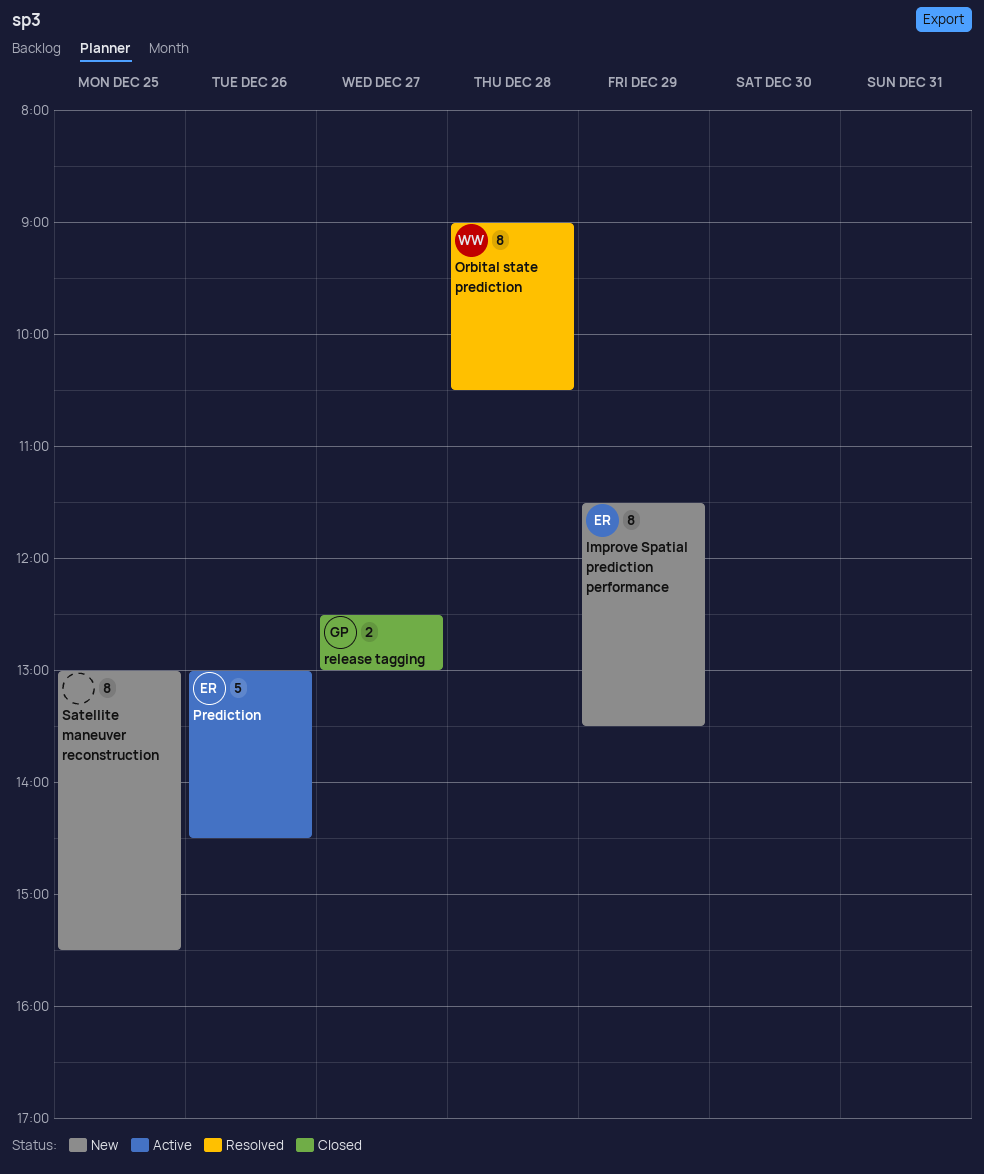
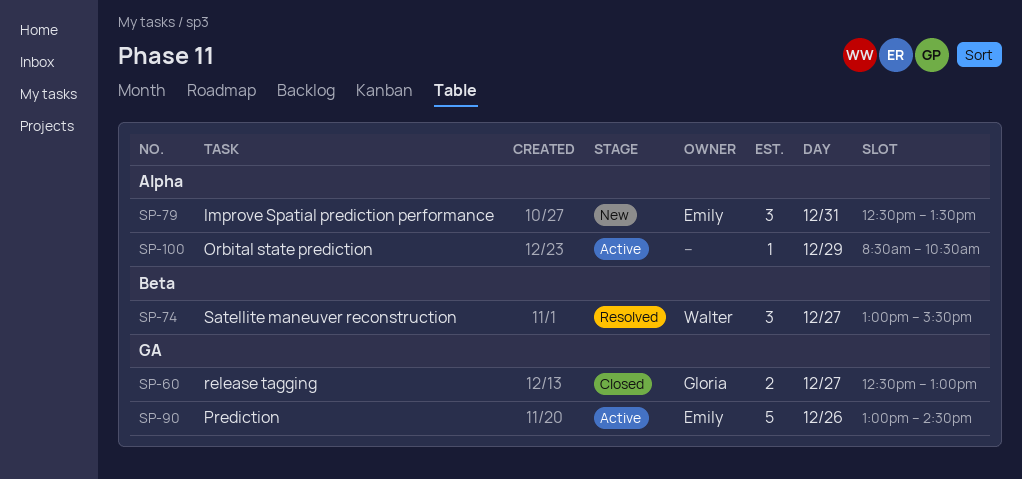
Improve Spatial prediction performance, estimate: 8 -> 3
Improve Spatial prediction performance, day: Dec 29 -> Dec 31
Improve Spatial prediction performance, begins: 11:30 -> 12:30
Orbital state prediction, status: Resolved -> Active
Orbital state prediction, owner: Walter -> none
Orbital state prediction, estimate: 8 -> 1
Orbital state prediction, day: Dec 28 -> Dec 29
Orbital state prediction, begins: 09:00 -> 08:30
Satellite maneuver reconstruction, status: New -> Resolved
Satellite maneuver reconstruction, owner: none -> Walter
Satellite maneuver reconstruction, estimate: 8 -> 3
Satellite maneuver reconstruction, day: Dec 25 -> Dec 27

